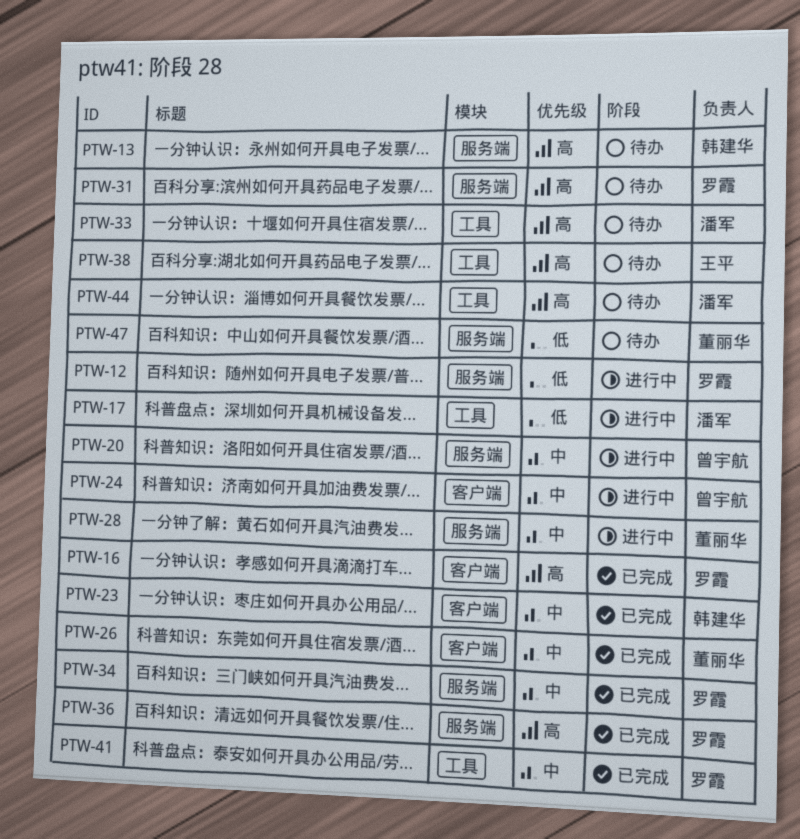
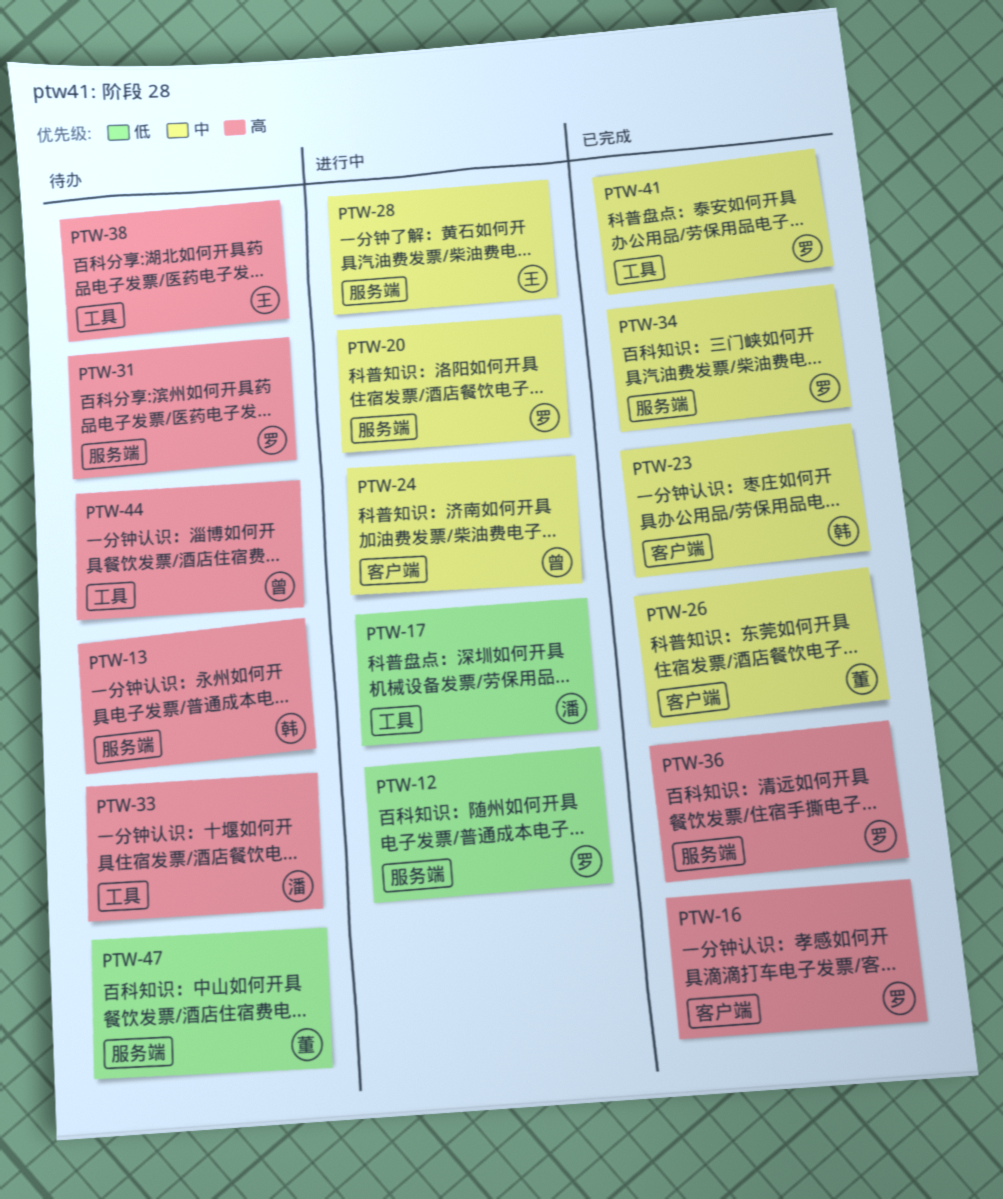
PTW-20, owner: 曾宇航 -> 罗霞
PTW-28, owner: 董丽华 -> 王平
PTW-44, owner: 潘军 -> 曾宇航

